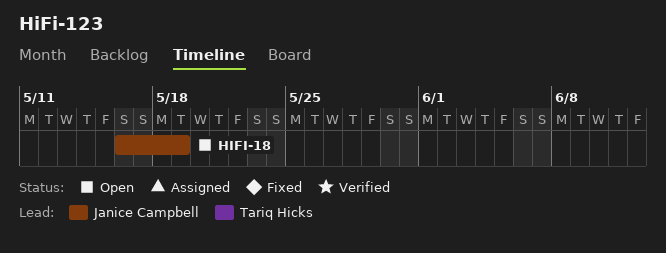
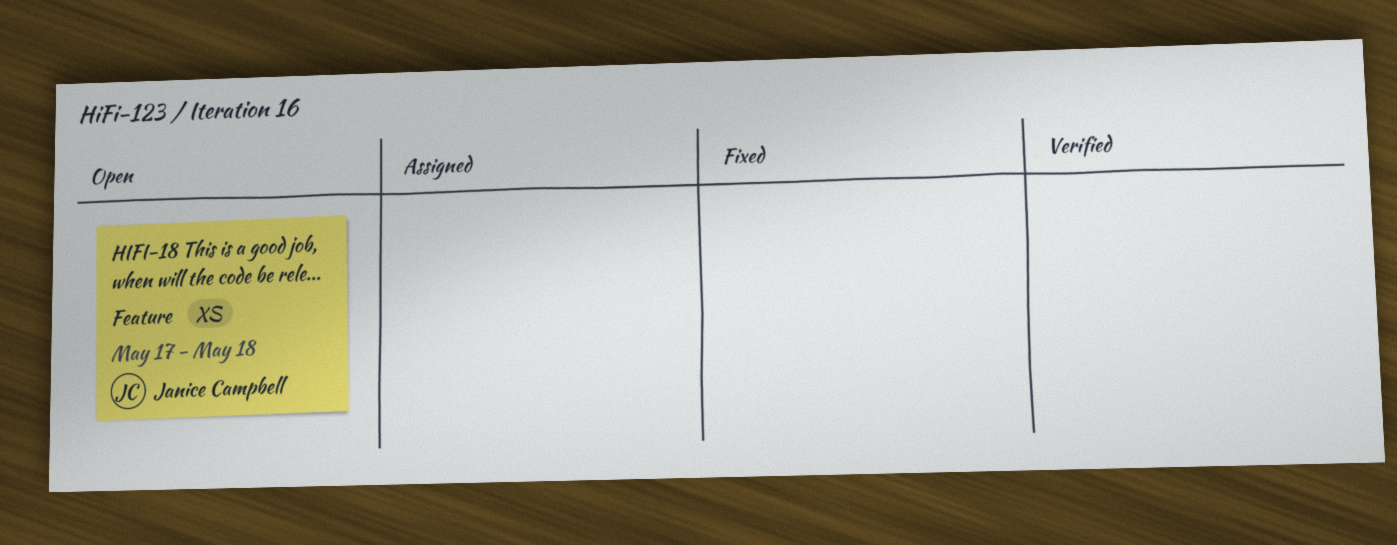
HIFI-18, start: May 16 -> May 17
HIFI-18, due: May 19 -> May 18

